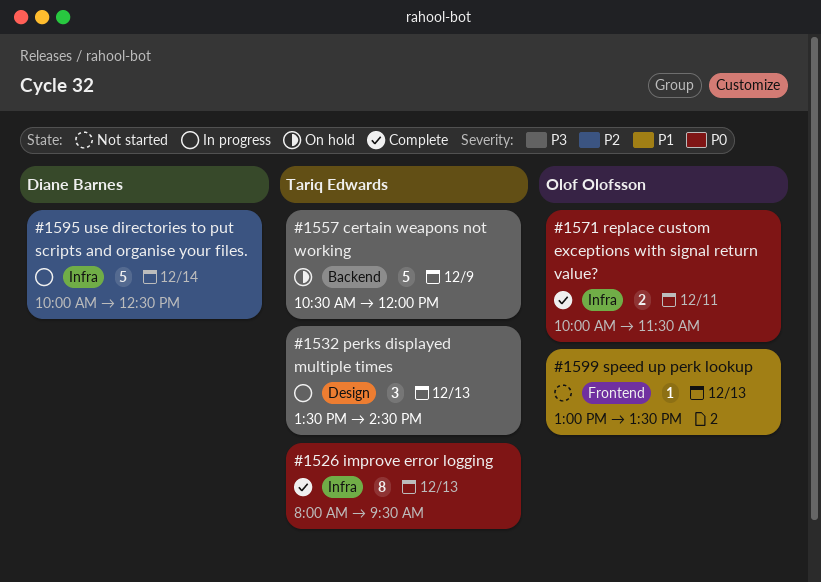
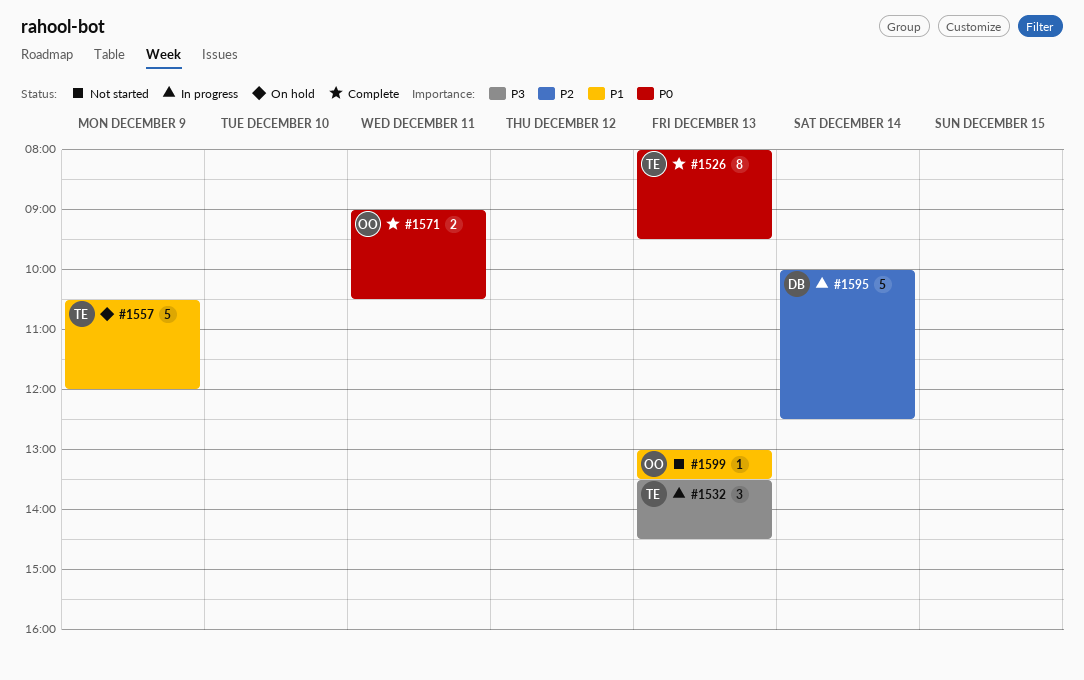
#1557, priority: P3 -> P1
#1571, begins: 10:00 -> 09:00
#1571, ends: 11:30 -> 10:30

